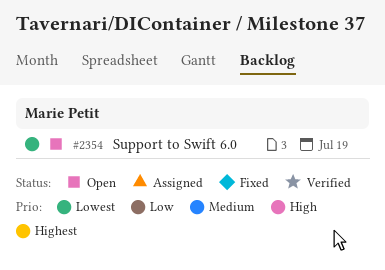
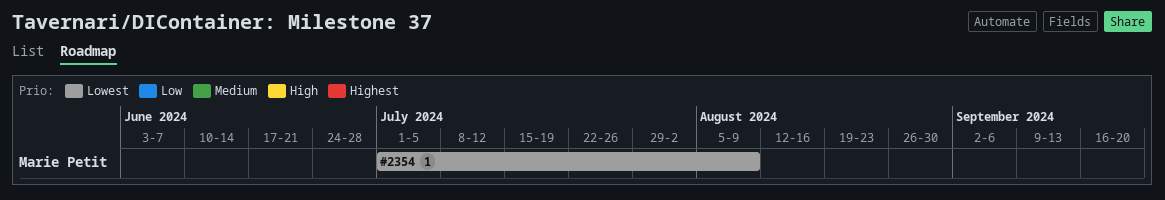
#2354, due: Jul 19 -> Aug 9

